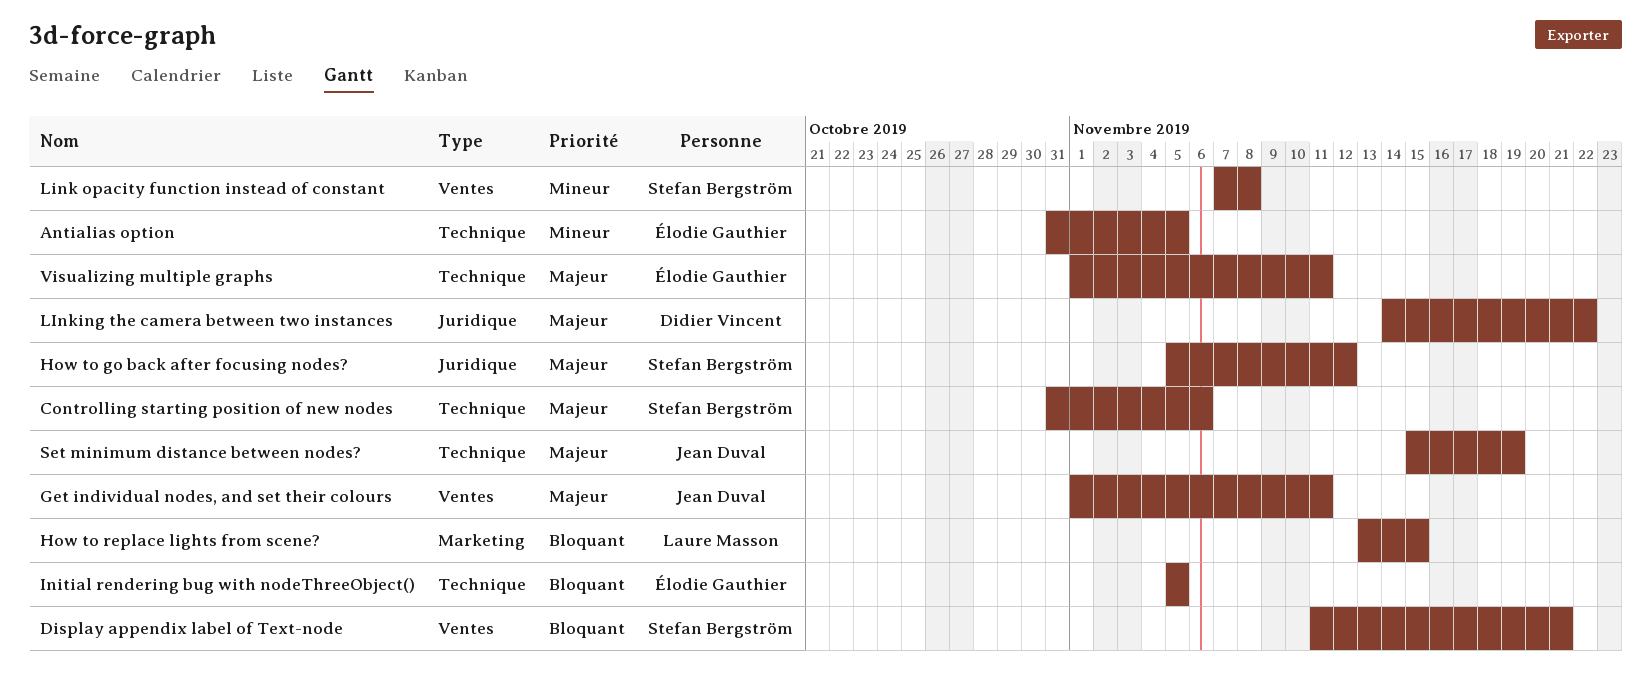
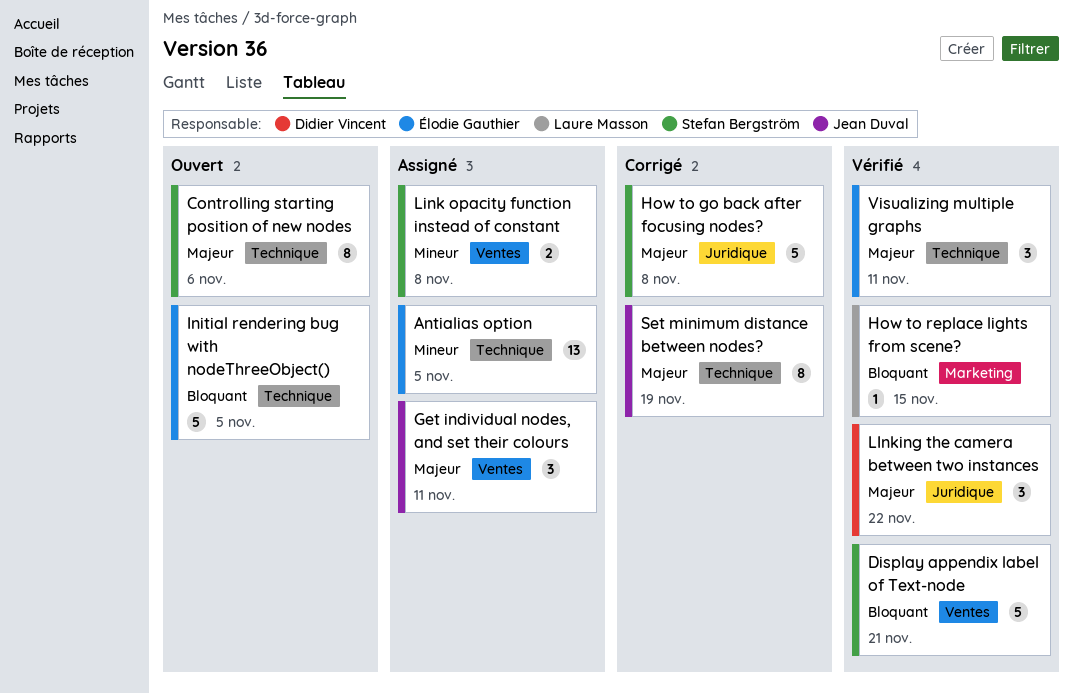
How to go back after focusing nodes?, due: Nov 12 -> Nov 8

